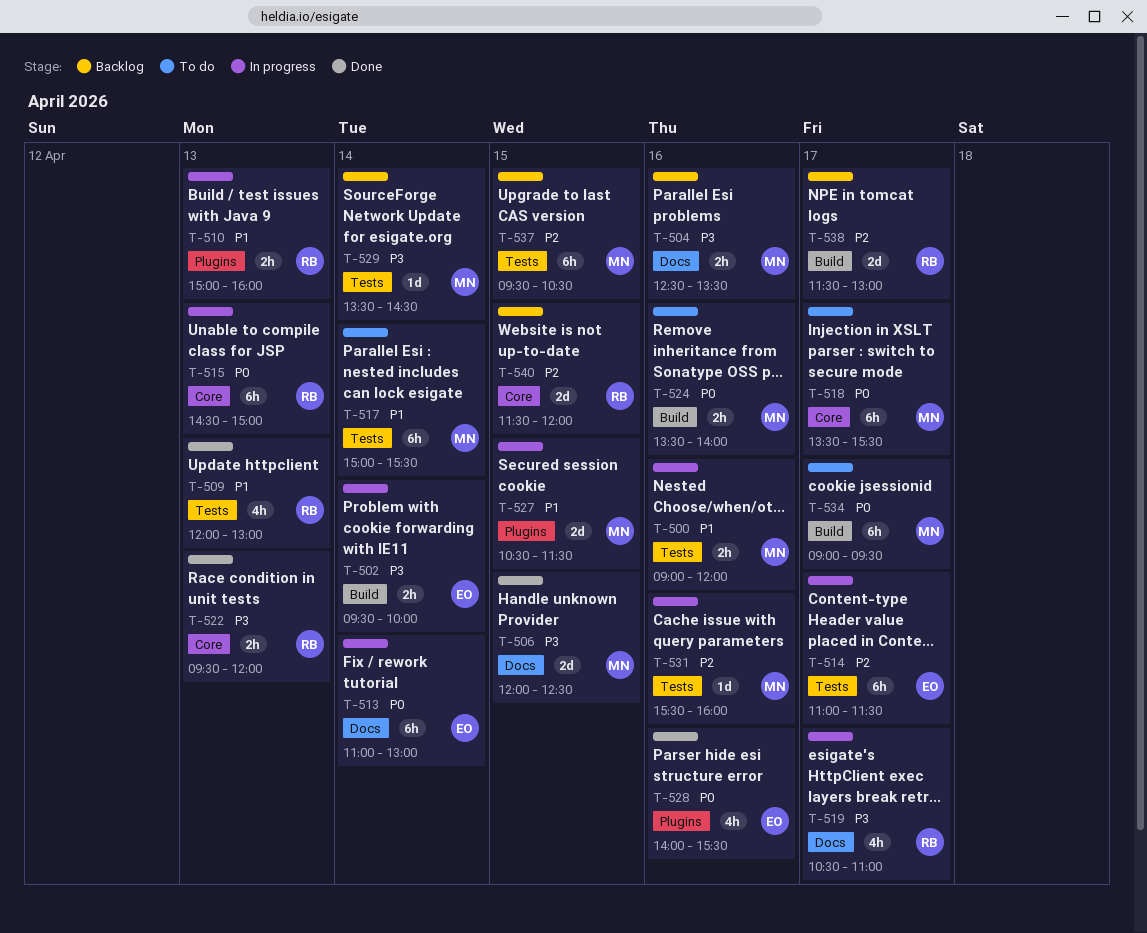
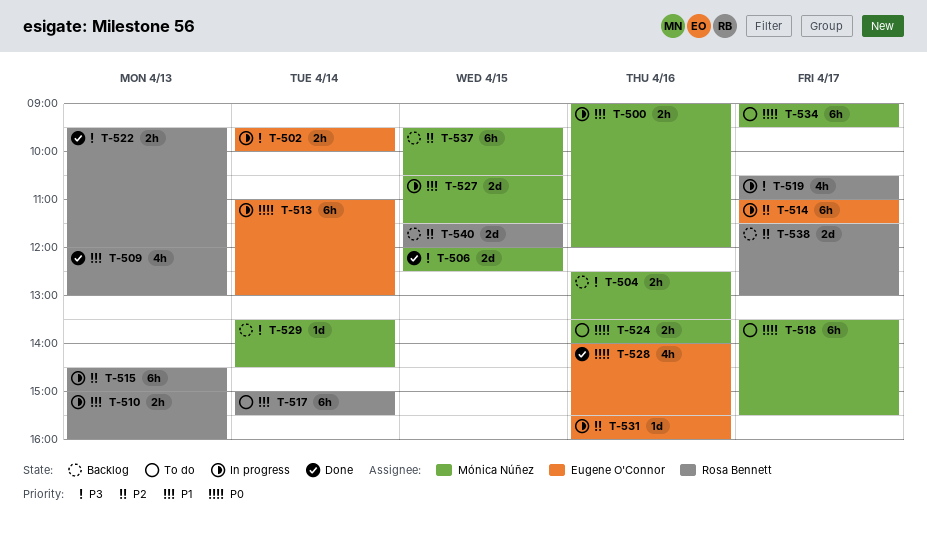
T-515, priority: P0 -> P2
T-517, owner: Mónica Núñez -> Rosa Bennett
T-531, owner: Mónica Núñez -> Eugene O'Connor

